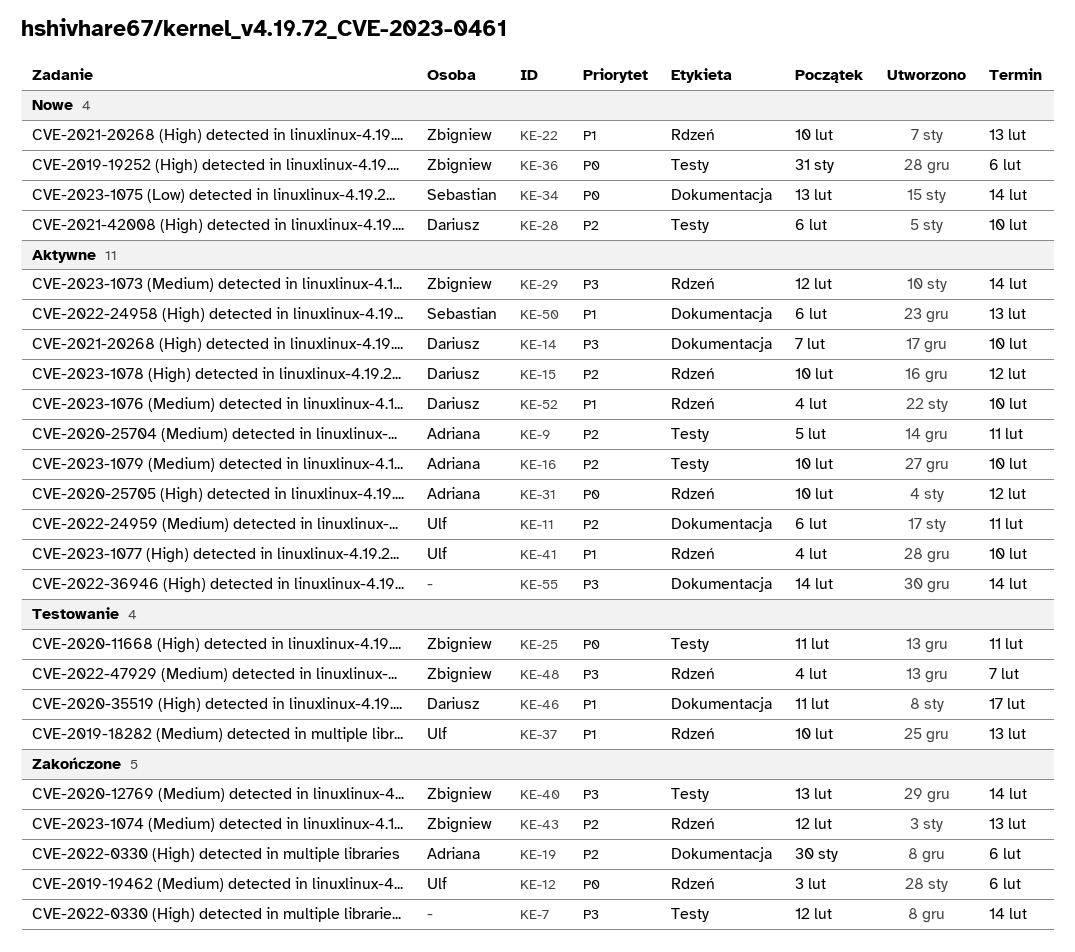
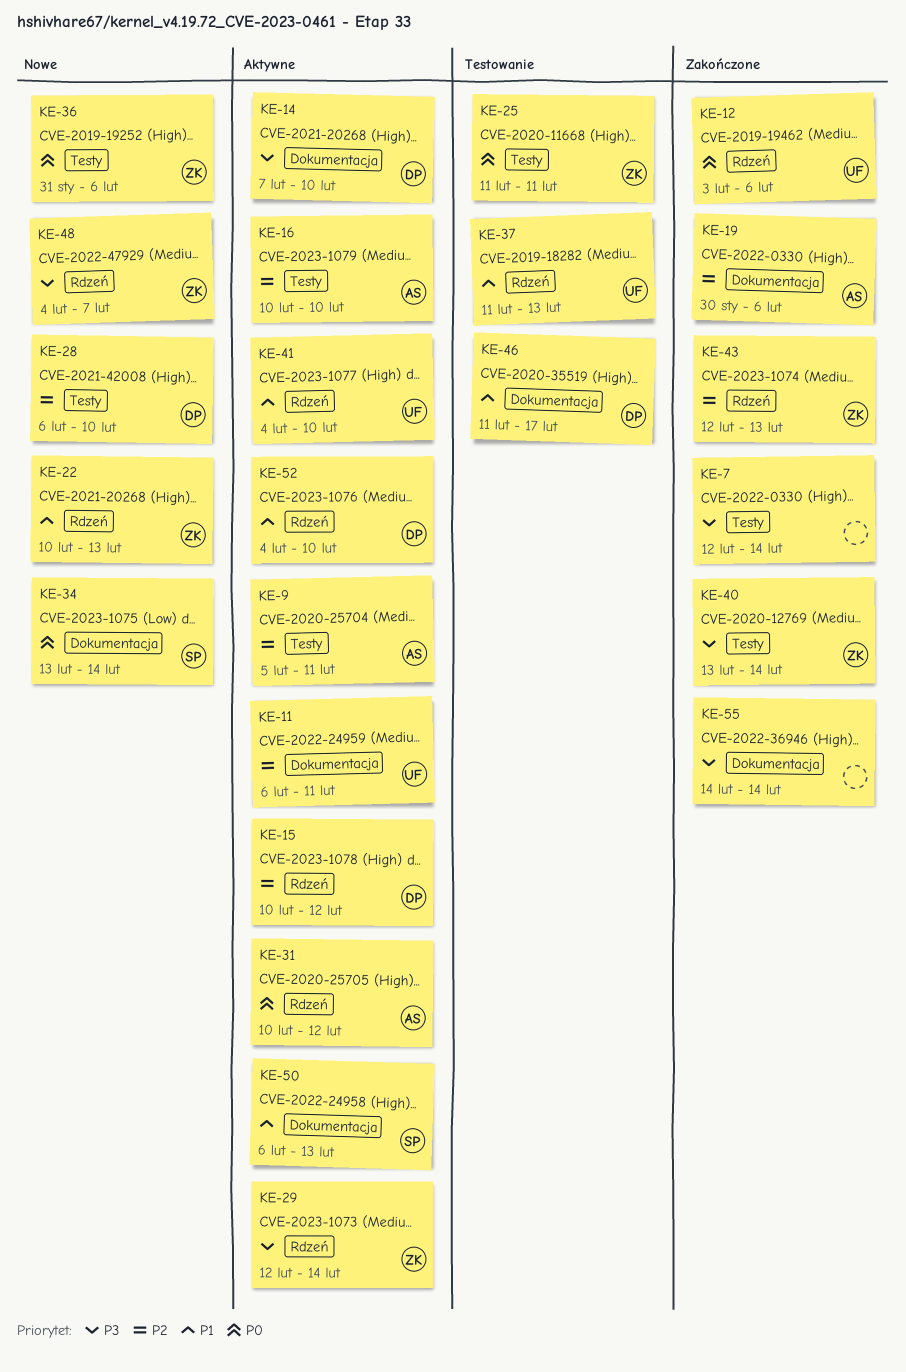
KE-37, start: Feb 10 -> Feb 11
KE-48, status: Testowanie -> Nowe
KE-55, status: Aktywne -> Zakończone

